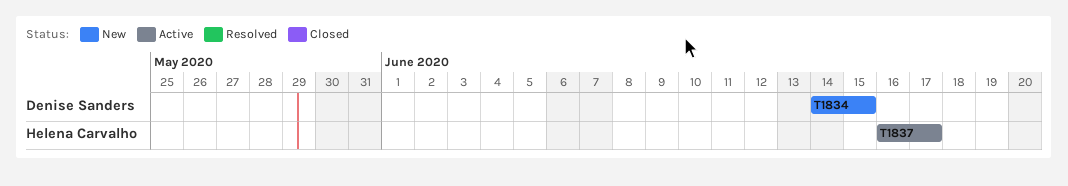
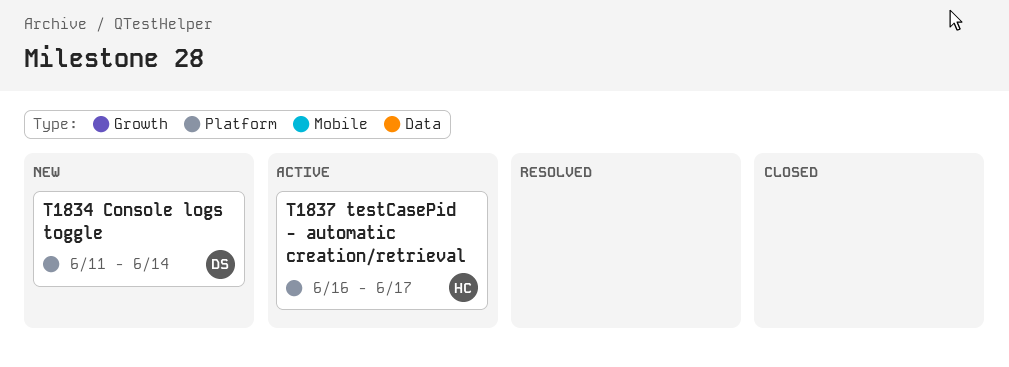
T1834, start: Jun 14 -> Jun 11
T1834, due: Jun 15 -> Jun 14

